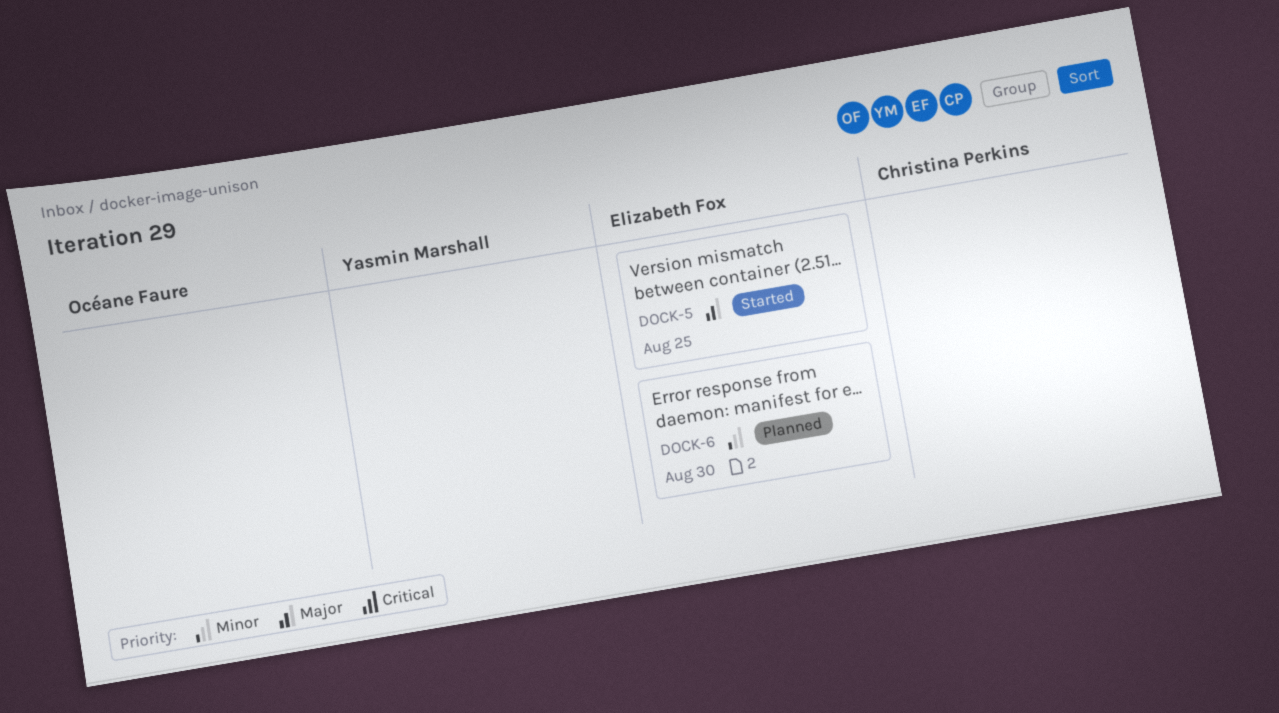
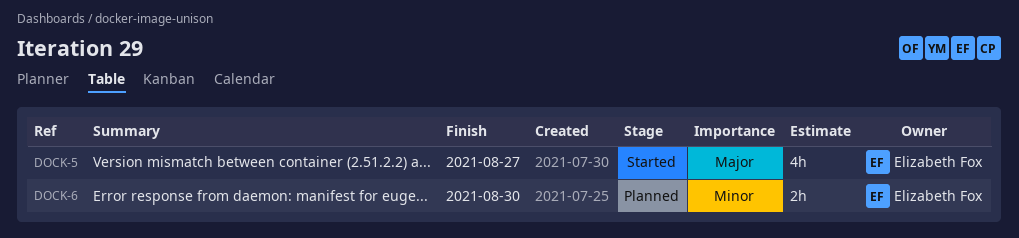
DOCK-5, due: Aug 25 -> Aug 27

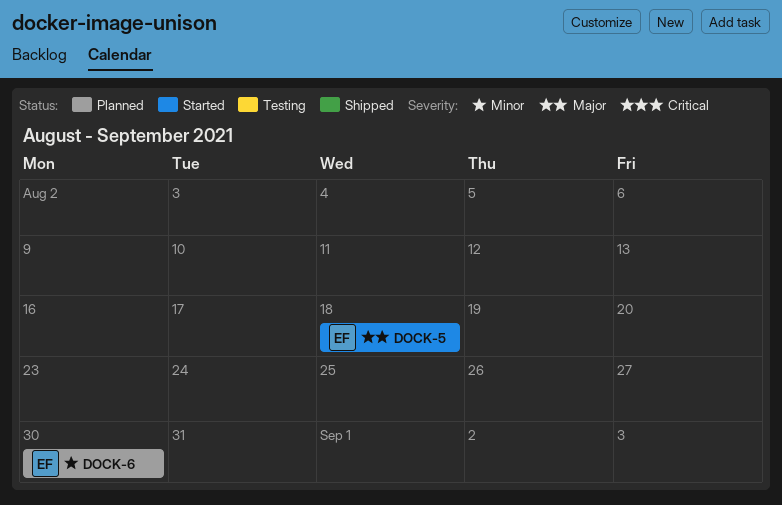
DOCK-5, due: Aug 27 -> Aug 18

